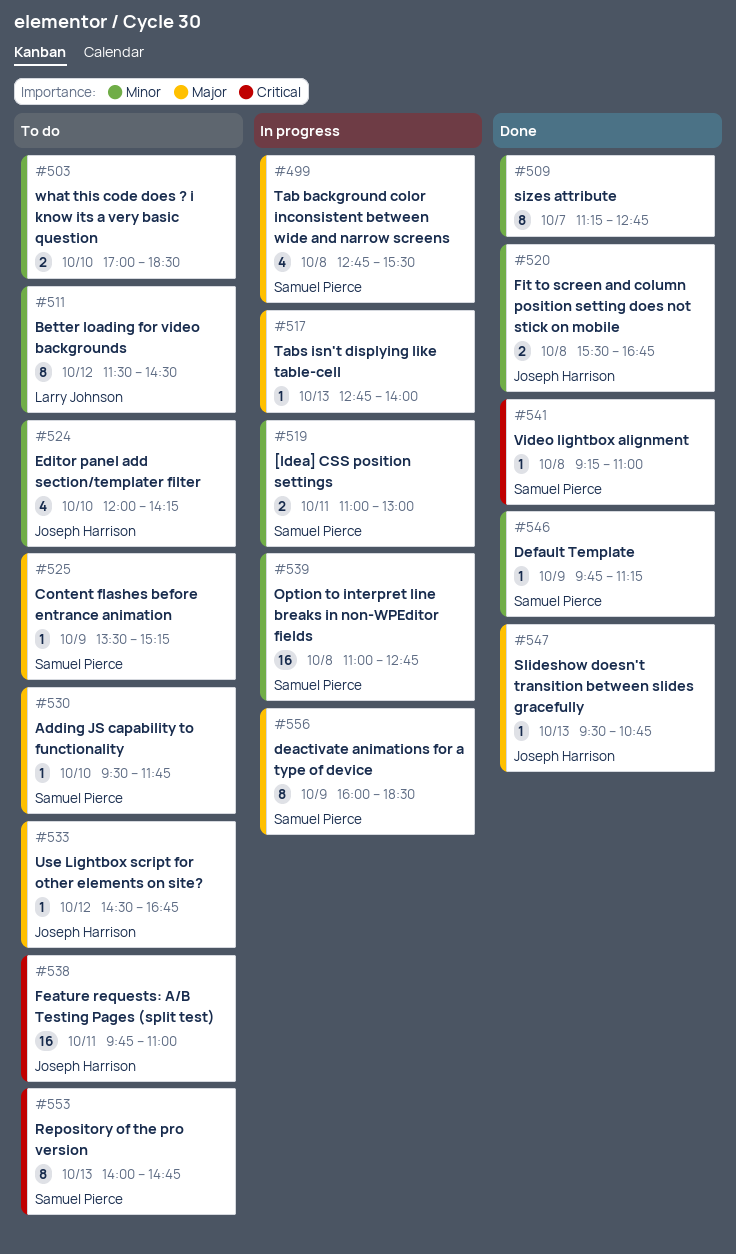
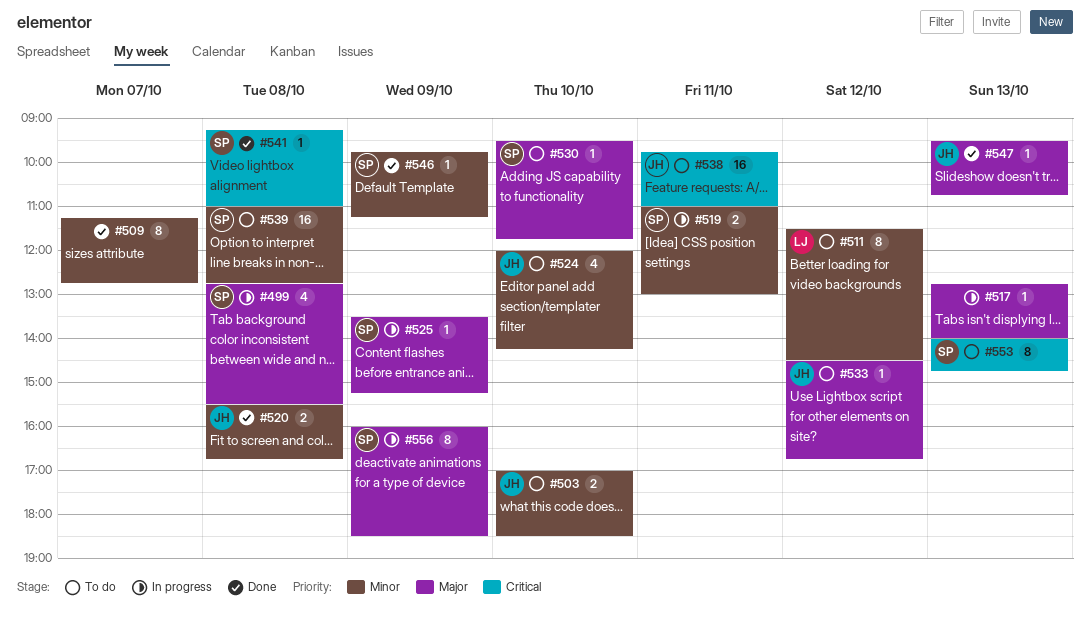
#503, owner: none -> Joseph Harrison
#525, status: To do -> In progress
#539, status: In progress -> To do

